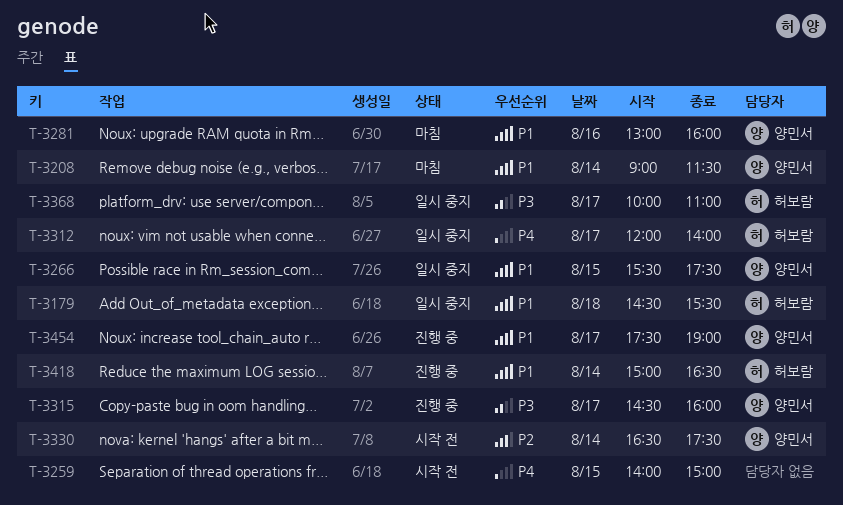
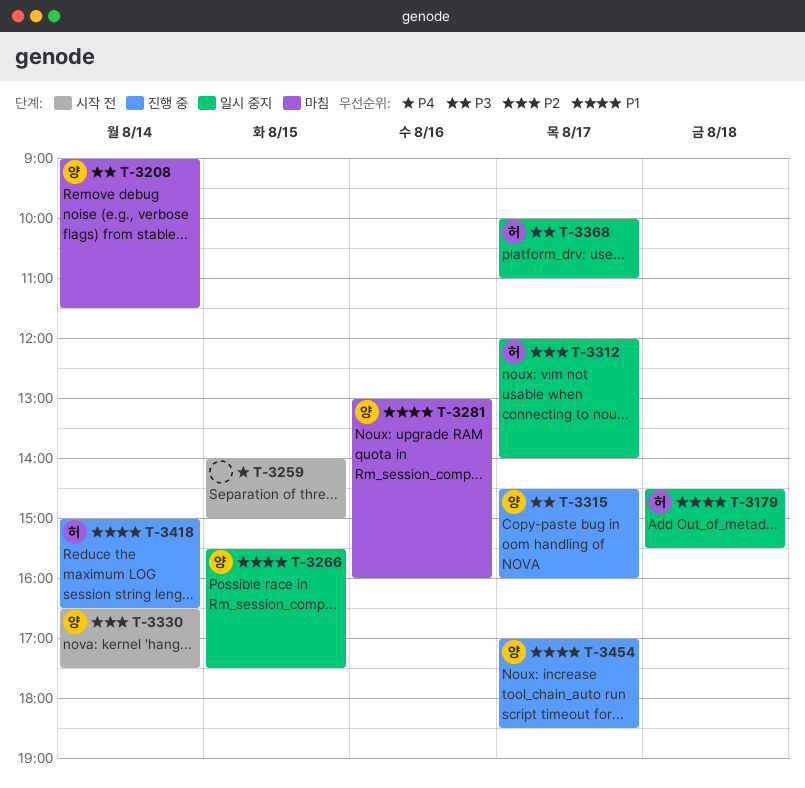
T-3208, priority: P1 -> P3
T-3312, priority: P4 -> P2
T-3454, begins: 17:30 -> 17:00
T-3454, ends: 19:00 -> 18:30

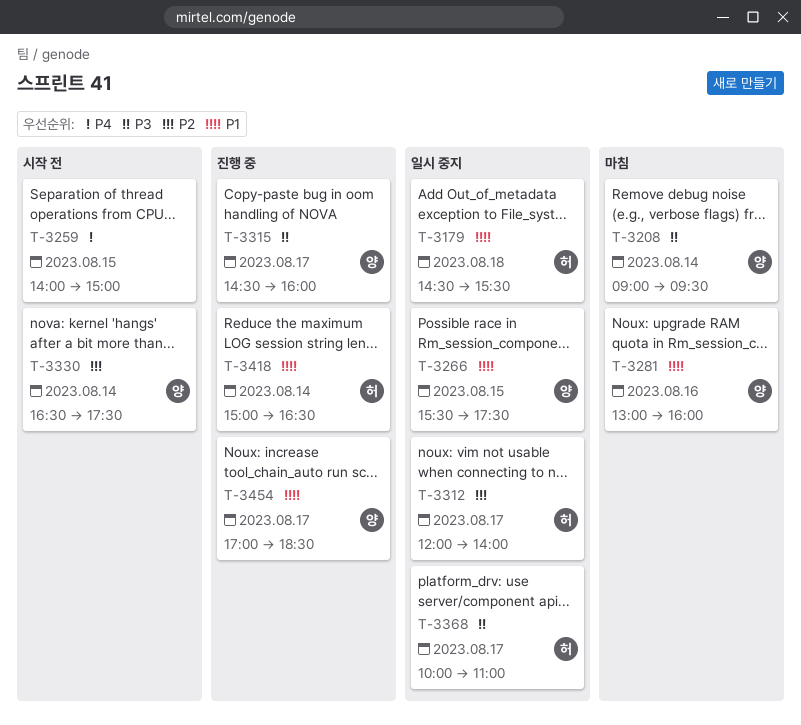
T-3208, ends: 11:30 -> 09:30

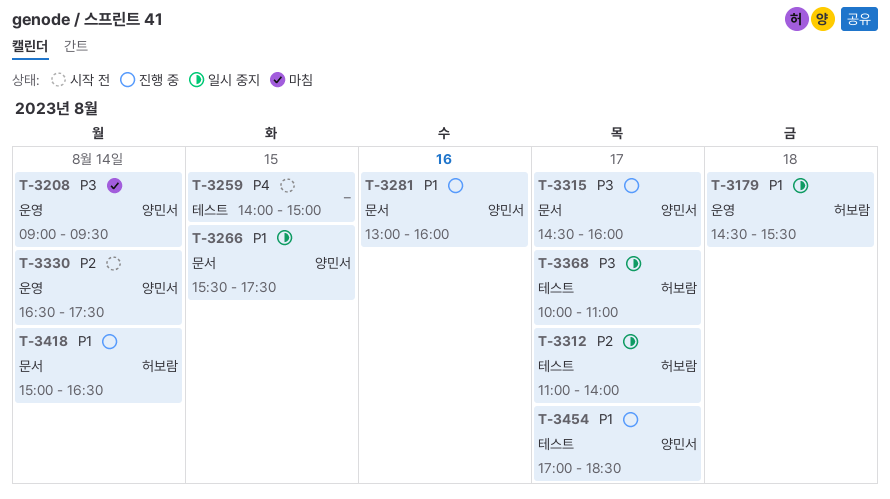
T-3281, status: 마침 -> 진행 중
T-3312, begins: 12:00 -> 11:00

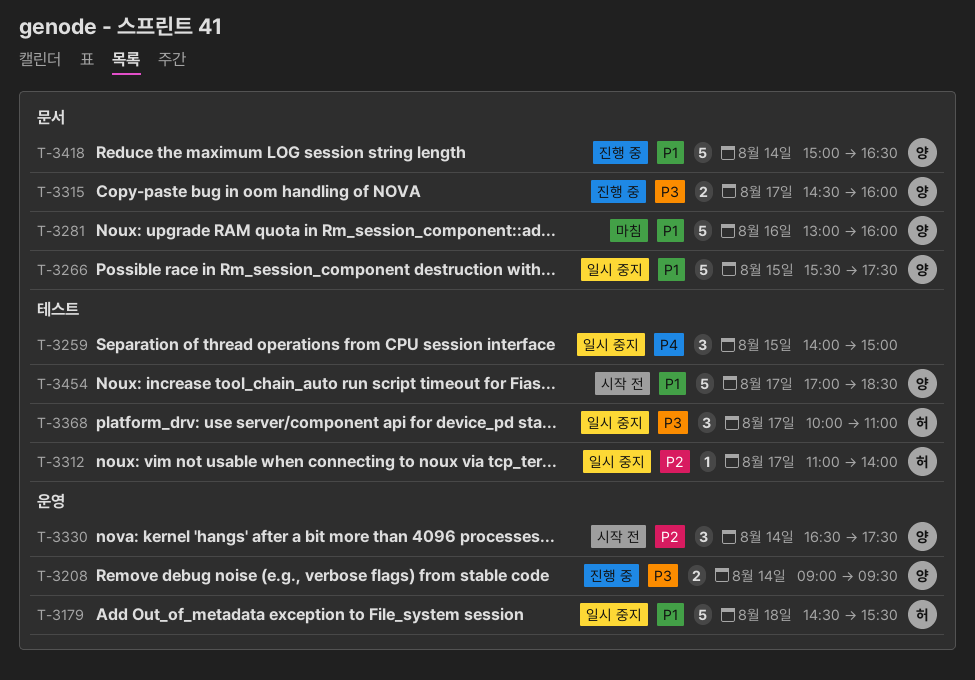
T-3208, status: 마침 -> 진행 중
T-3259, status: 시작 전 -> 일시 중지
T-3281, status: 진행 중 -> 마침
T-3418, owner: 허보람 -> 양민서
T-3454, status: 진행 중 -> 시작 전

